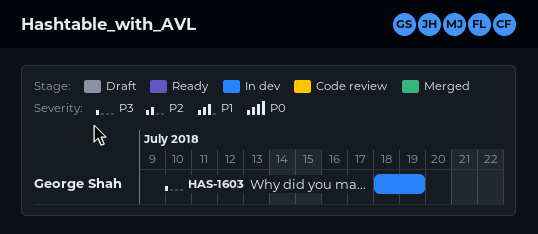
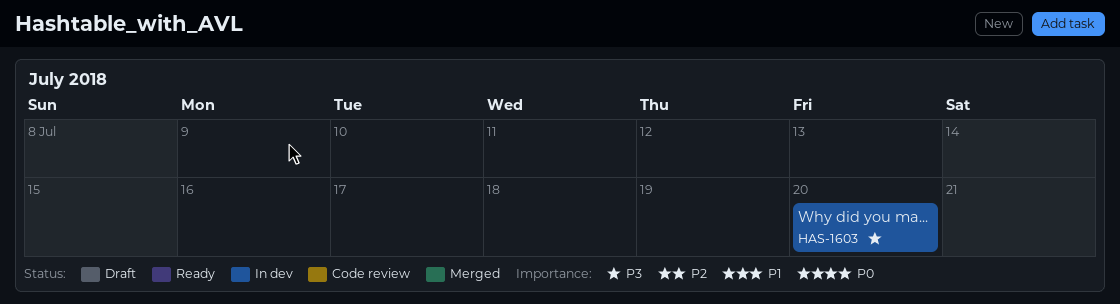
HAS-1603, due: Jul 19 -> Jul 20

